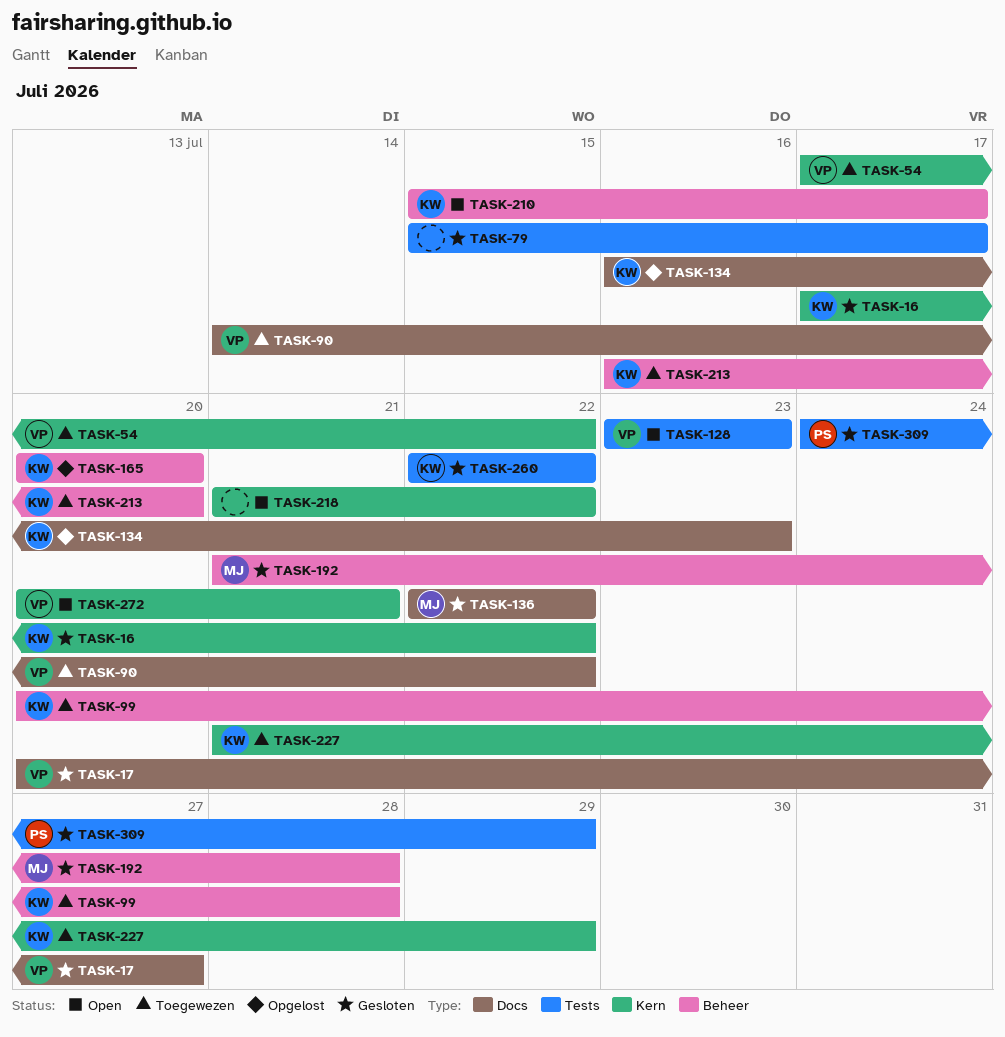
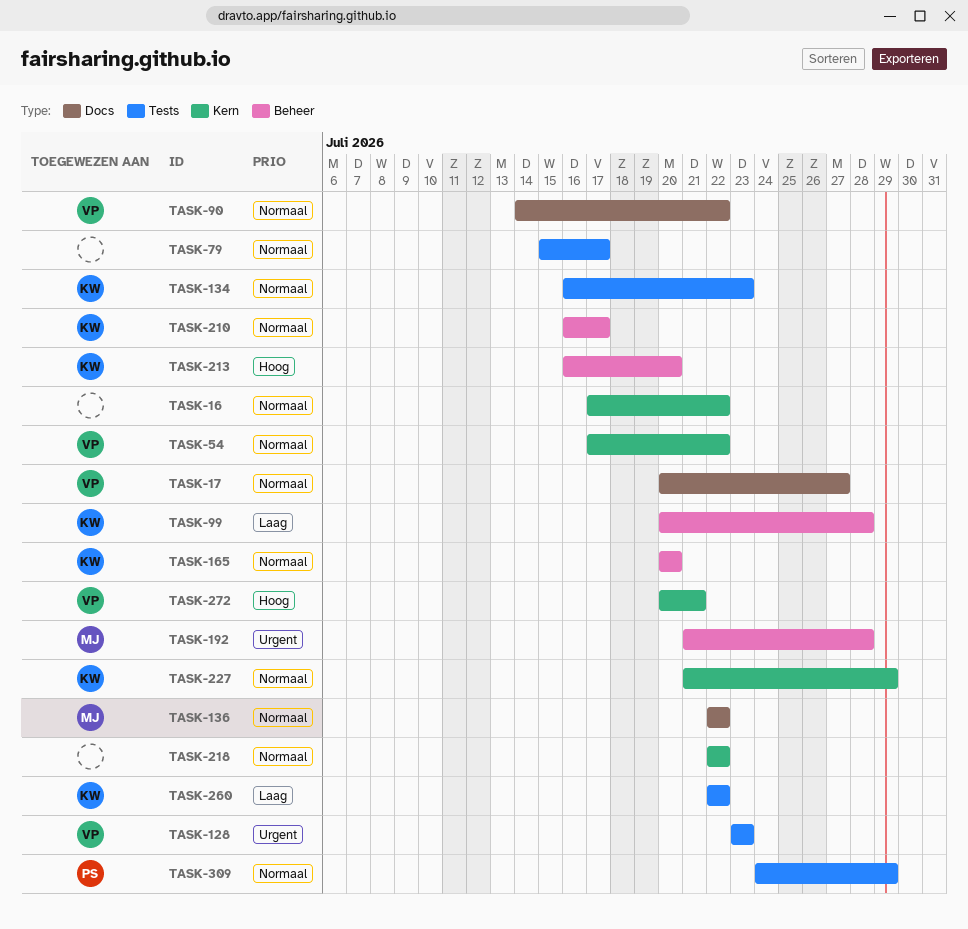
TASK-16, owner: KW -> none
TASK-134, label: Docs -> Tests
TASK-210, start: Jul 15 -> Jul 16
TASK-218, start: Jul 21 -> Jul 22

